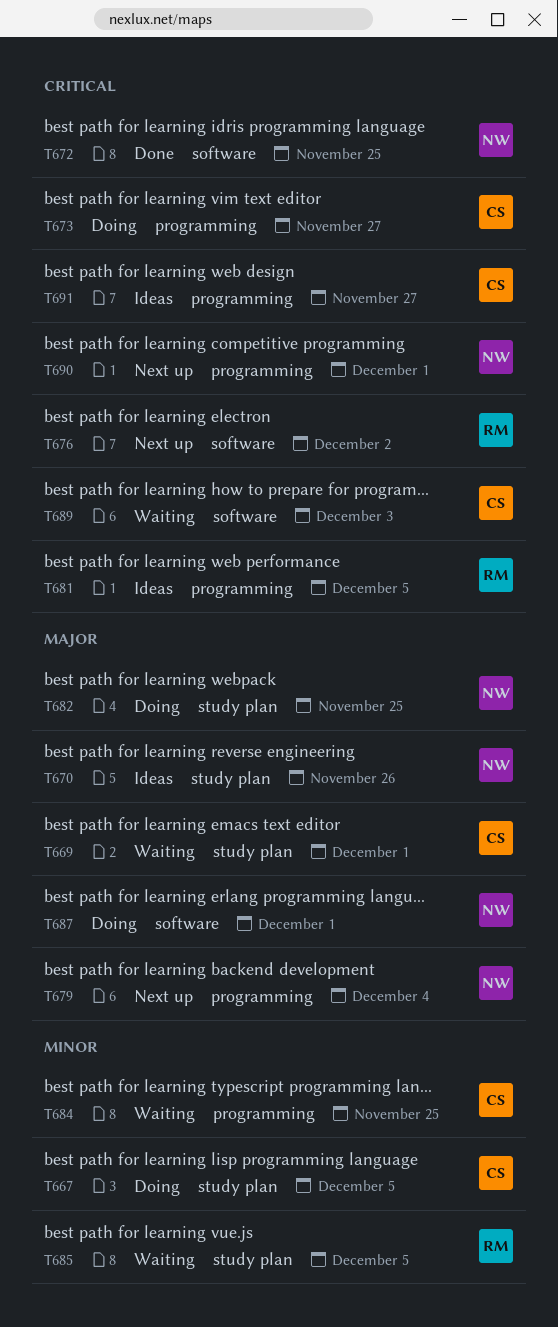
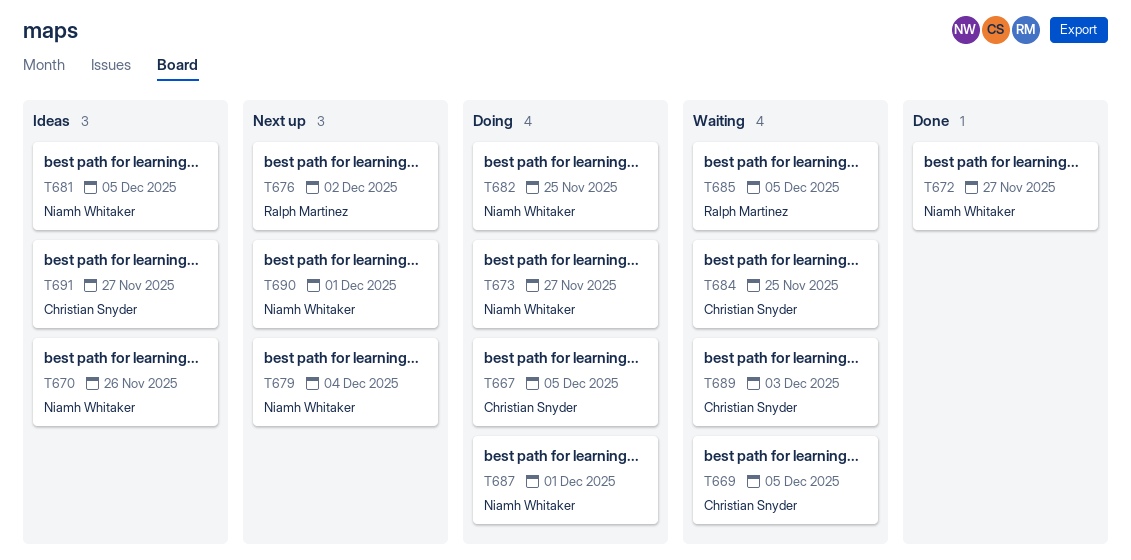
T669, due: Dec 1 -> Dec 5
T672, due: Nov 25 -> Nov 27
T673, owner: Christian Snyder -> Niamh Whitaker
T681, owner: Ralph Martinez -> Niamh Whitaker

